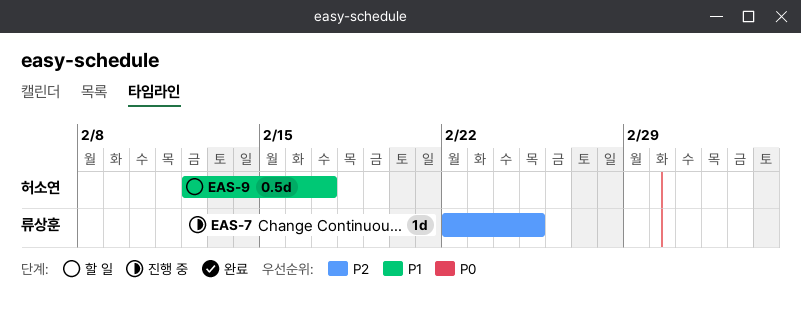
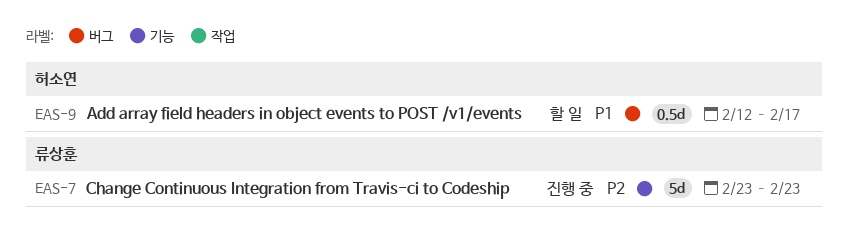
EAS-7, estimate: 1d -> 5d
EAS-7, start: Feb 22 -> Feb 23
EAS-7, due: Feb 25 -> Feb 23

